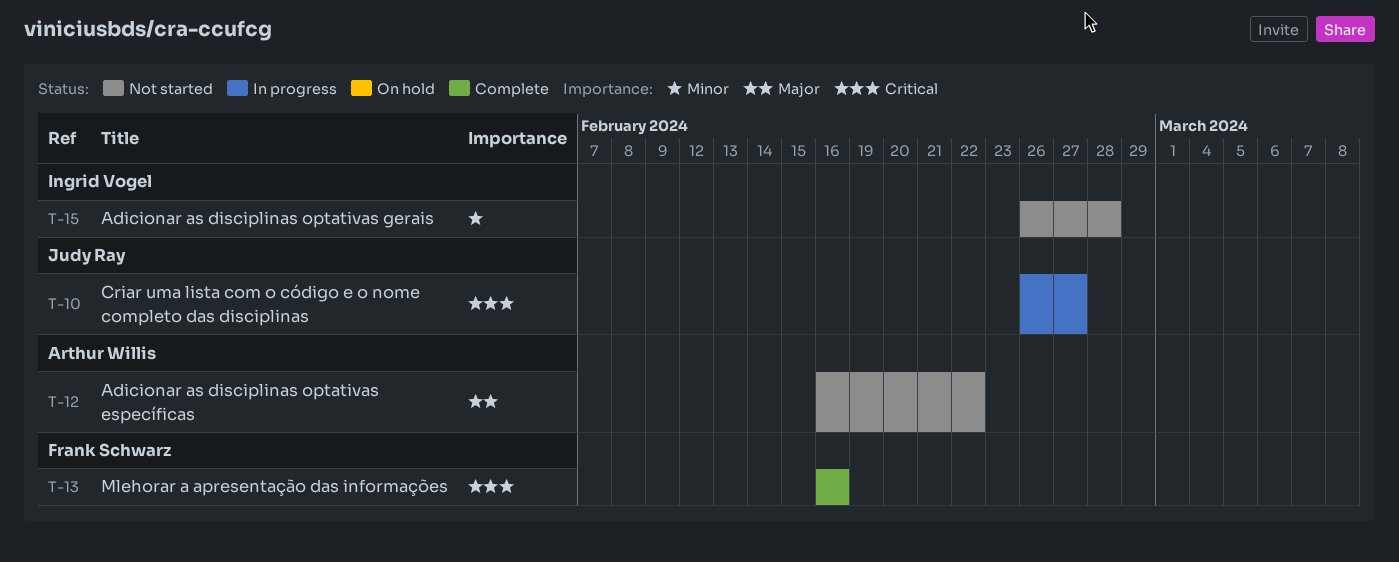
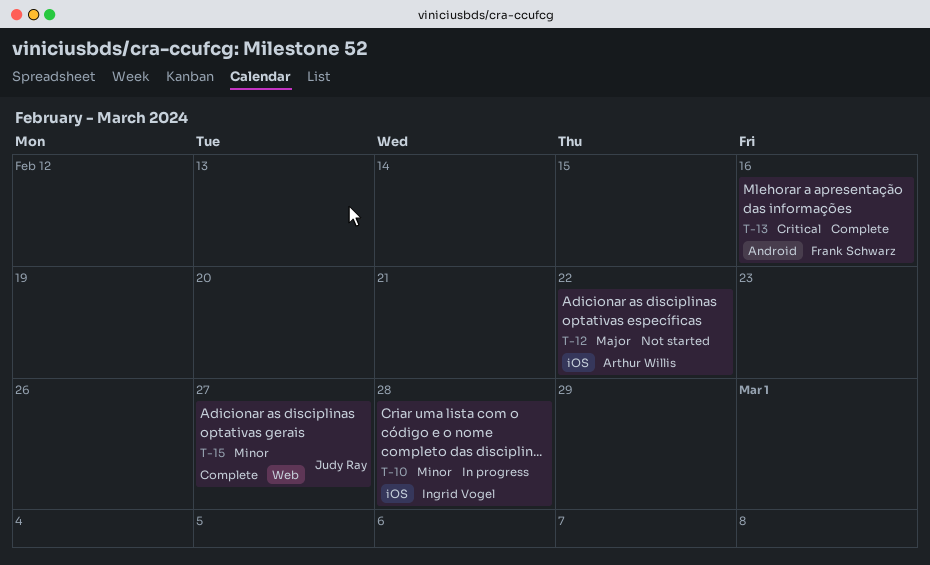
T-10, owner: Judy Ray -> Ingrid Vogel
T-10, priority: Critical -> Minor
T-10, due: Feb 27 -> Feb 28
T-15, status: Not started -> Complete
T-15, owner: Ingrid Vogel -> Judy Ray
T-15, due: Feb 28 -> Feb 27

